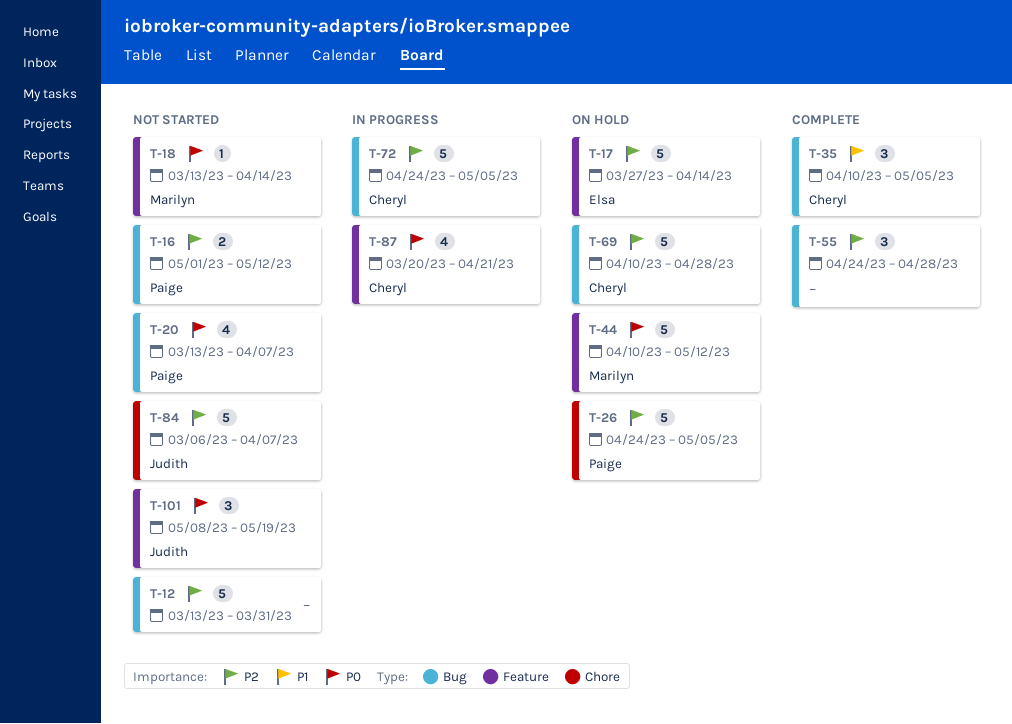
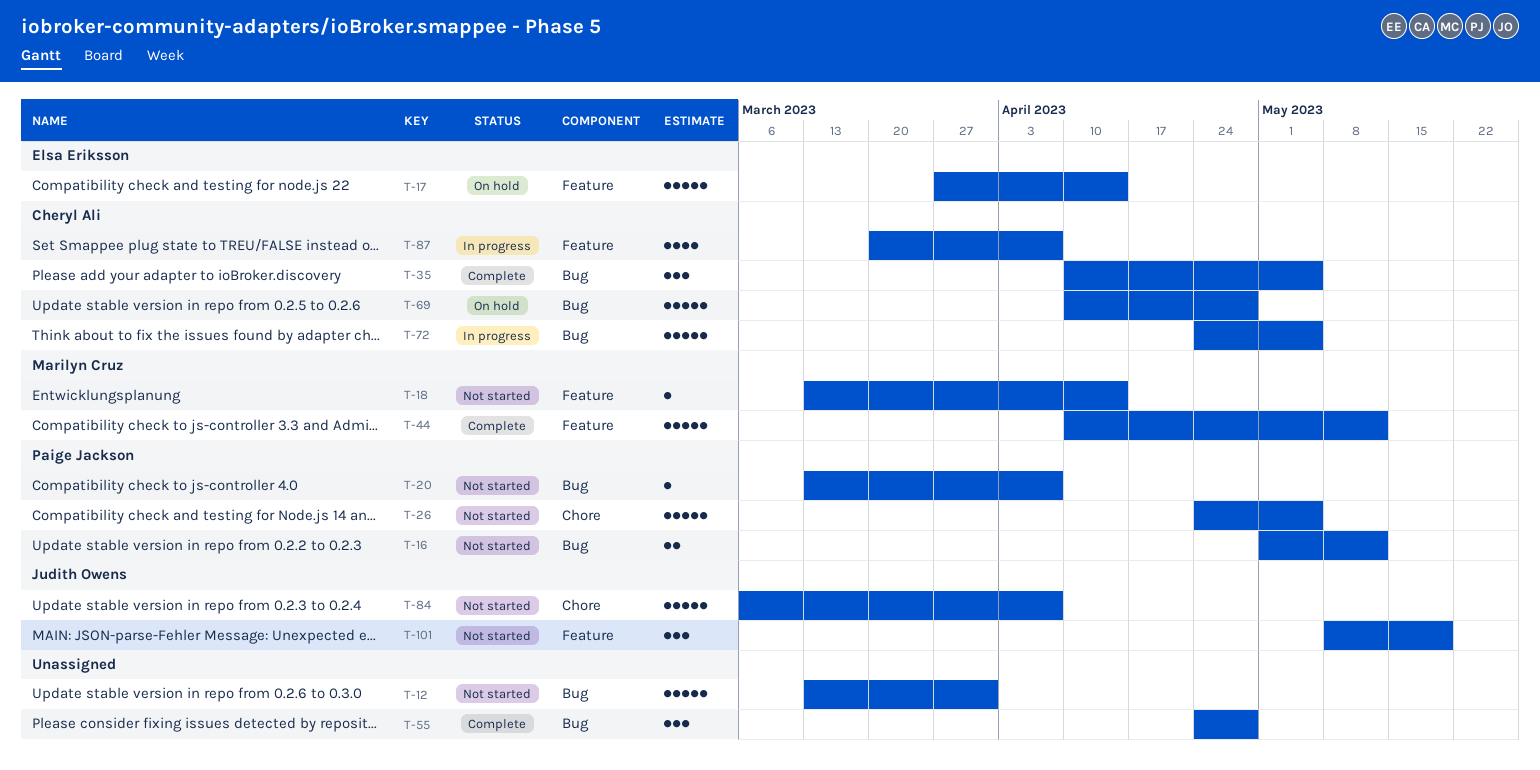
T-20, estimate: 4 -> 1
T-26, status: On hold -> Not started
T-44, status: On hold -> Complete
T-87, due: Apr 21 -> Apr 7

